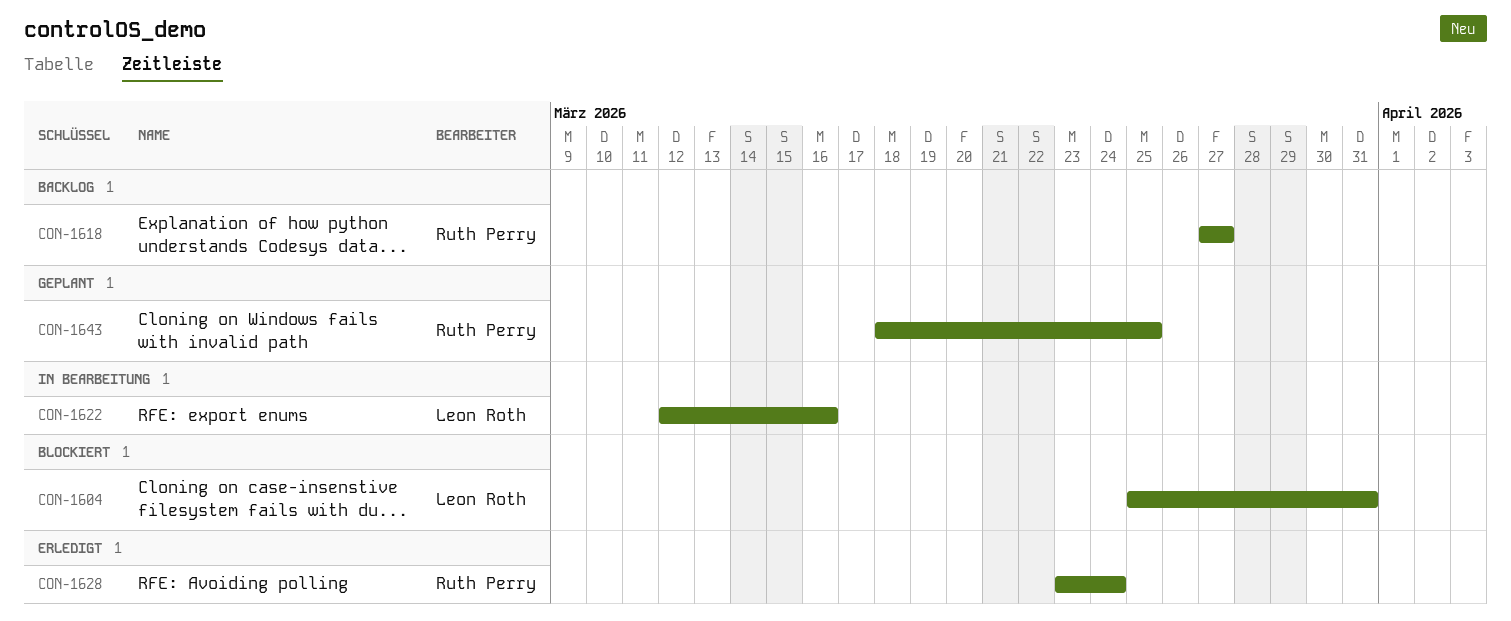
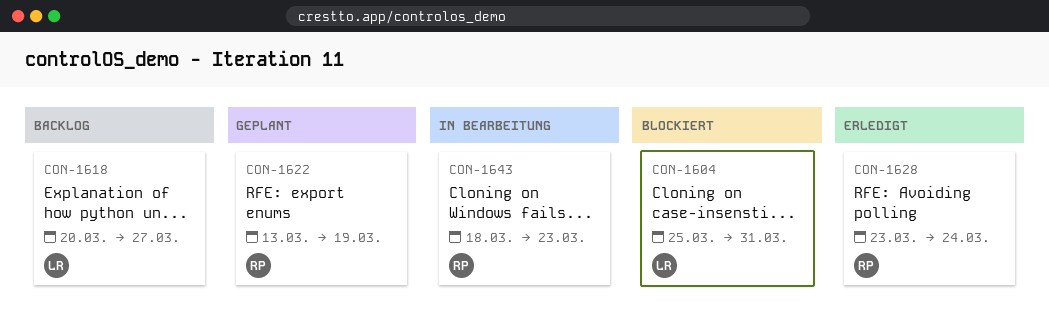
CON-1618, owner: Ruth Perry -> Leon Roth
CON-1618, start: Mar 27 -> Mar 20
CON-1622, status: In Bearbeitung -> Geplant
CON-1622, owner: Leon Roth -> Ruth Perry
CON-1622, start: Mar 12 -> Mar 13
CON-1622, due: Mar 16 -> Mar 19
CON-1643, status: Geplant -> In Bearbeitung
CON-1643, due: Mar 25 -> Mar 23

